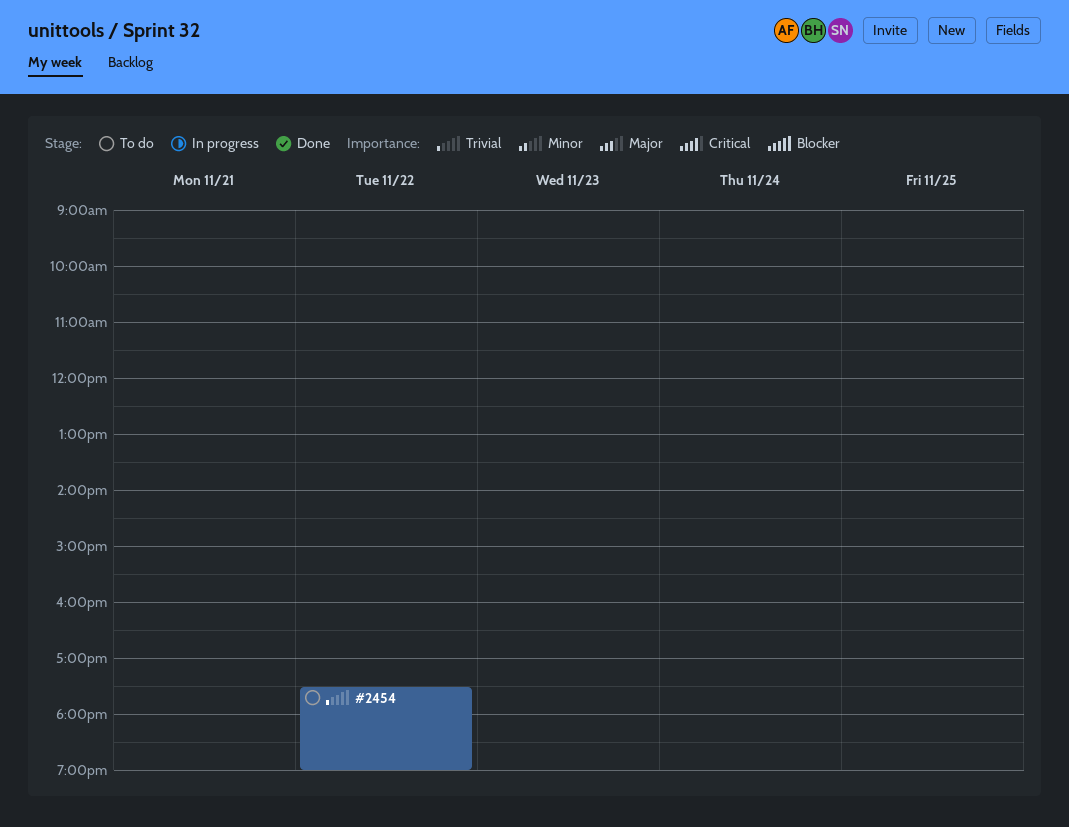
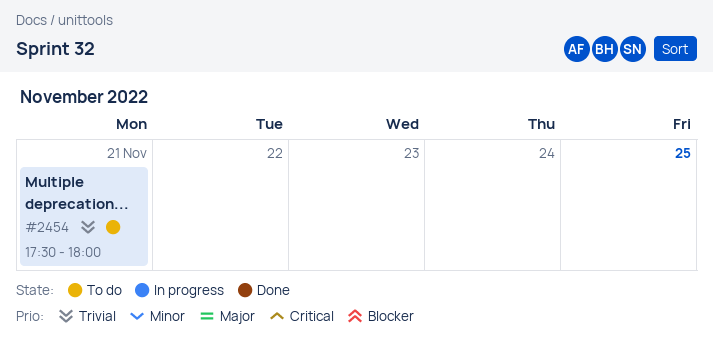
#2454, day: Nov 22 -> Nov 21
#2454, ends: 19:00 -> 18:00

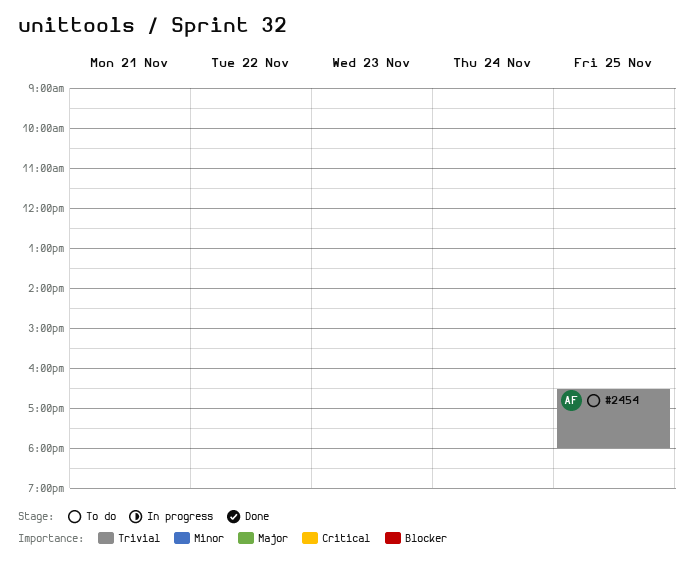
#2454, day: Nov 21 -> Nov 25
#2454, begins: 17:30 -> 16:30

